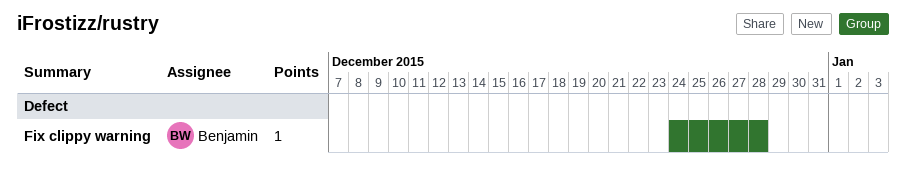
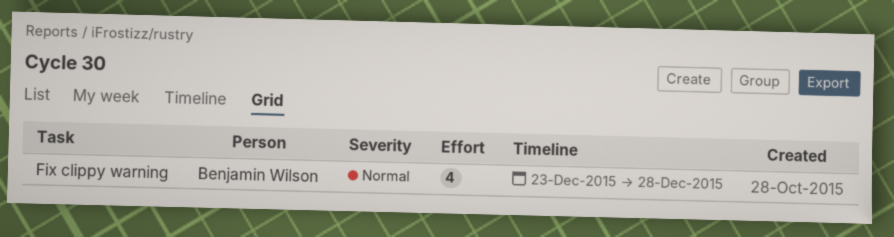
Fix clippy warning, estimate: 1 -> 4
Fix clippy warning, start: Dec 24 -> Dec 23

